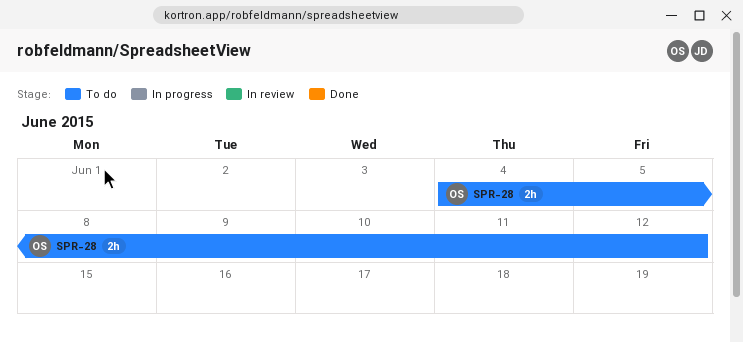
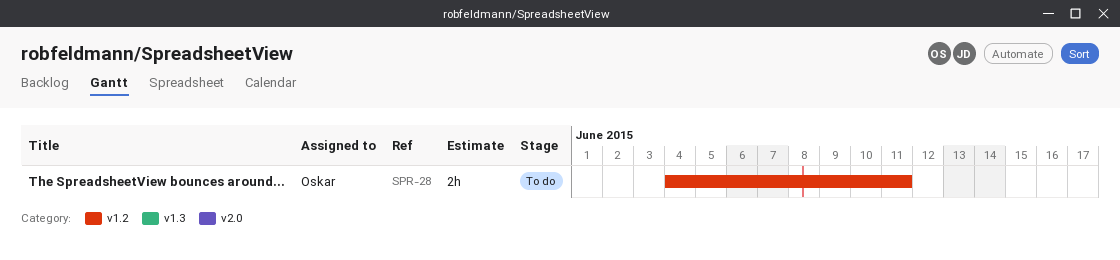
SPR-28, due: Jun 12 -> Jun 11

